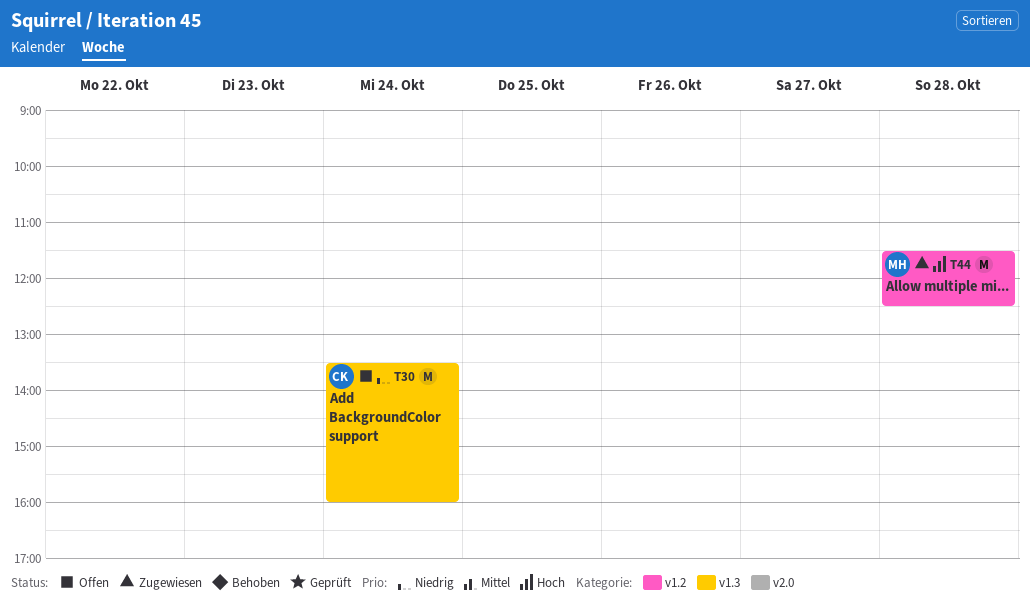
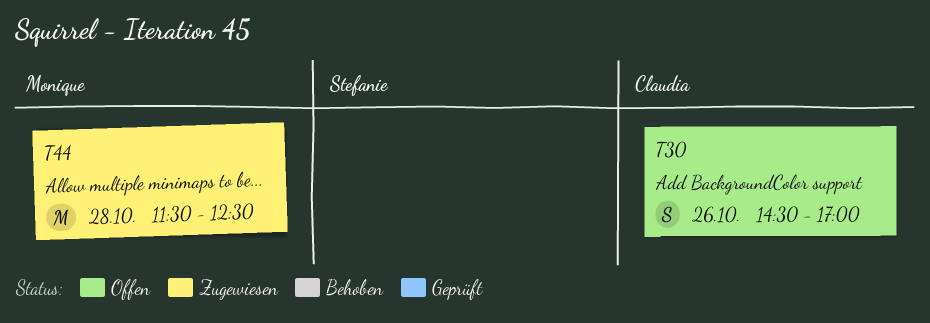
T30, estimate: M -> S
T30, day: Oct 24 -> Oct 26
T30, begins: 13:30 -> 14:30
T30, ends: 16:00 -> 17:00

